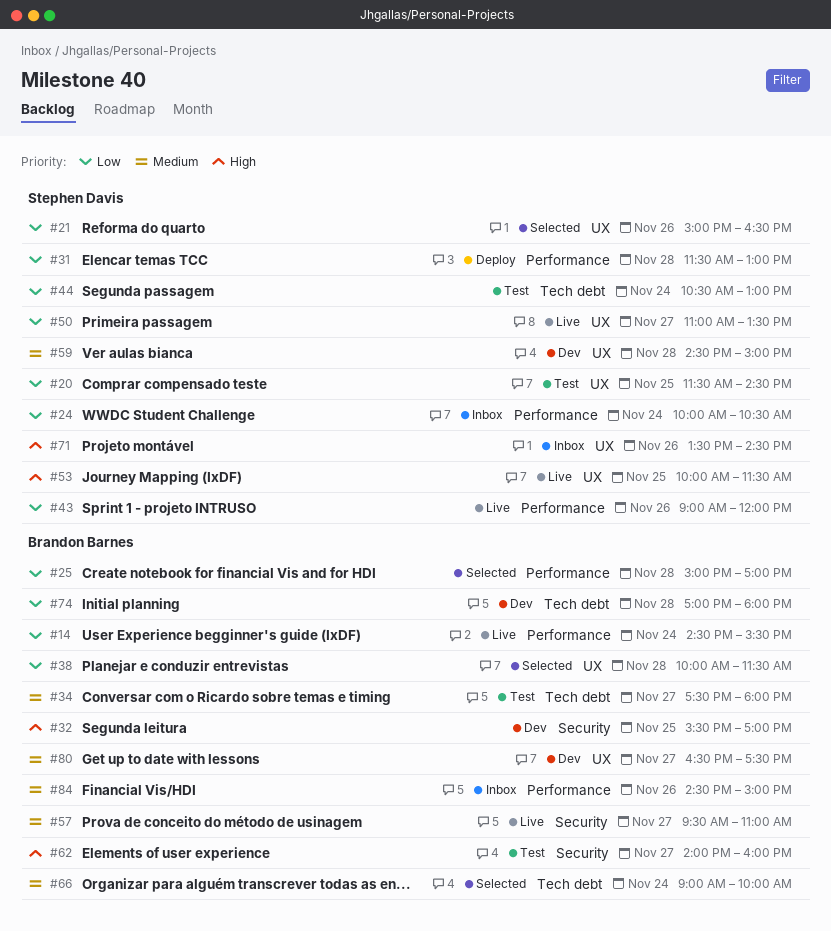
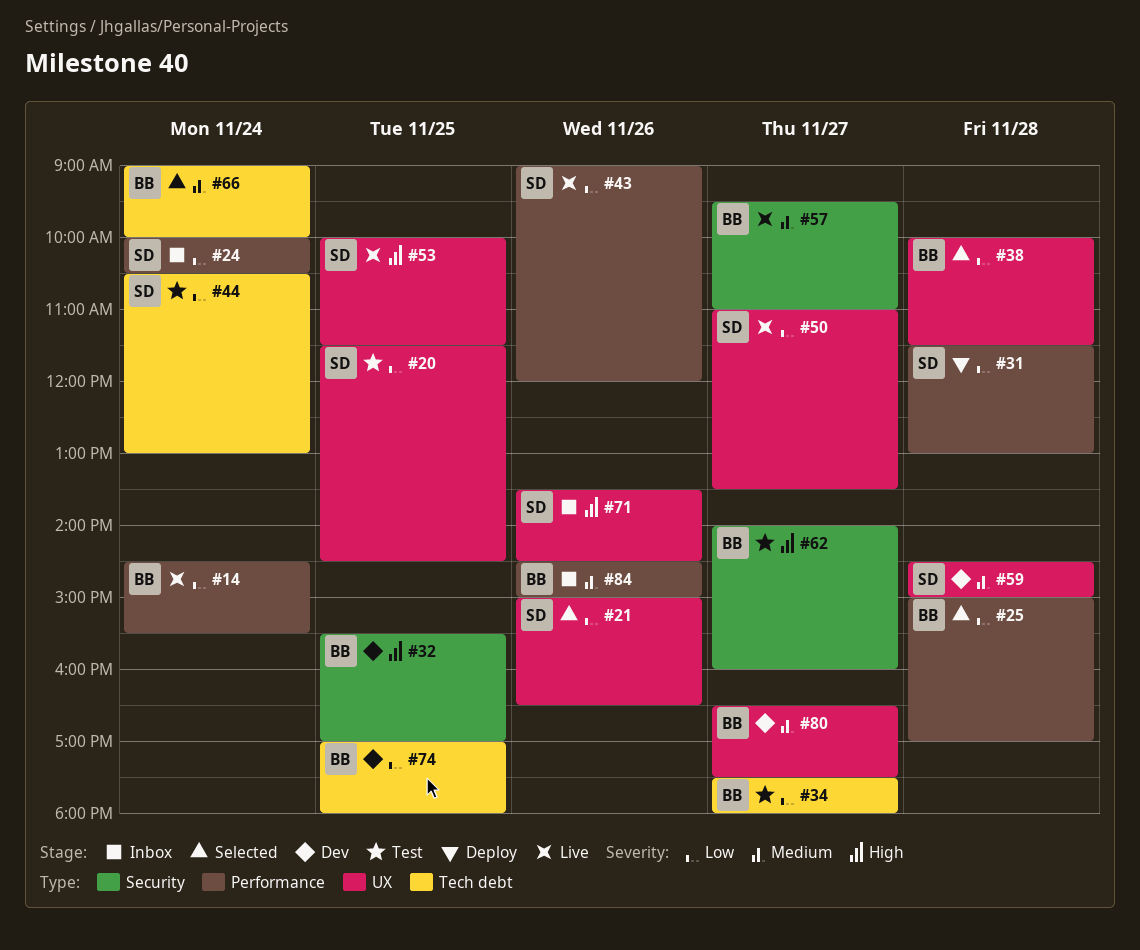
#34, priority: Medium -> Low
#74, day: Nov 28 -> Nov 25

